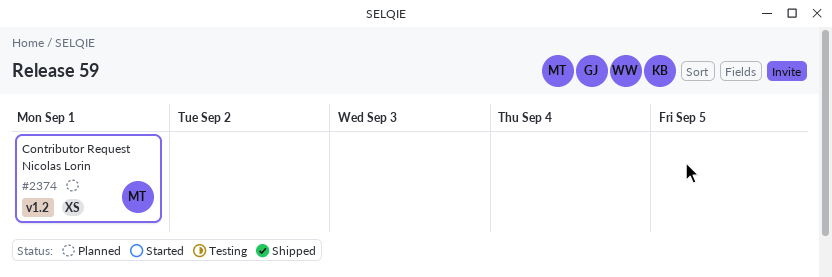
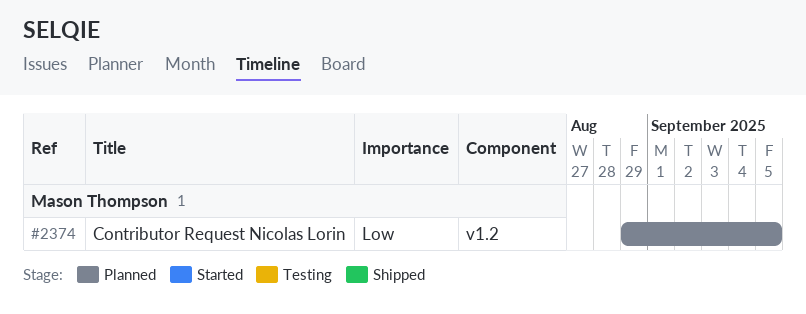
#2374, due: Sep 1 -> Sep 5

